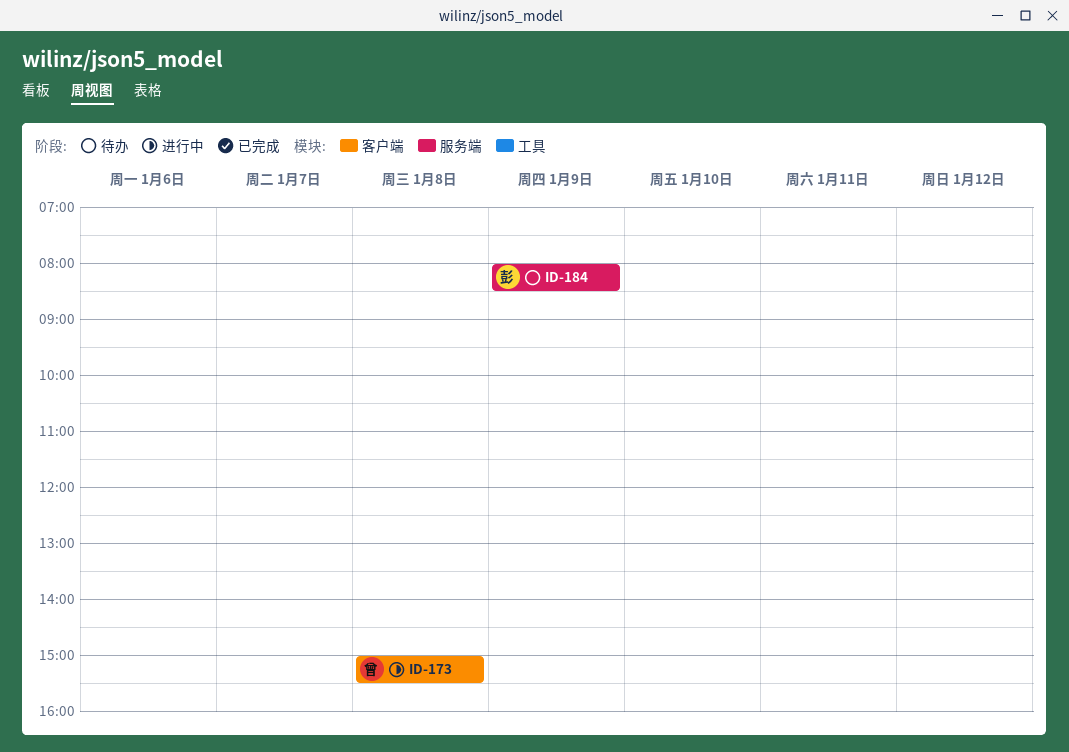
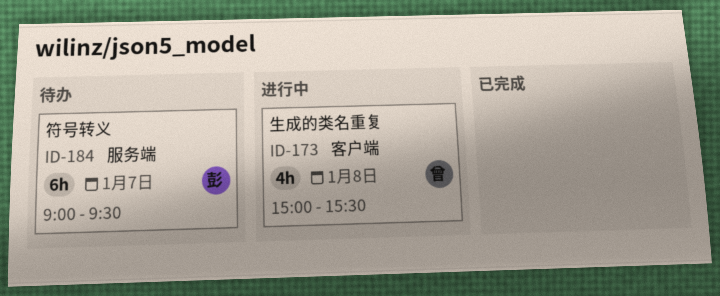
ID-184, day: Jan 9 -> Jan 7
ID-184, begins: 08:00 -> 09:00
ID-184, ends: 08:30 -> 09:30

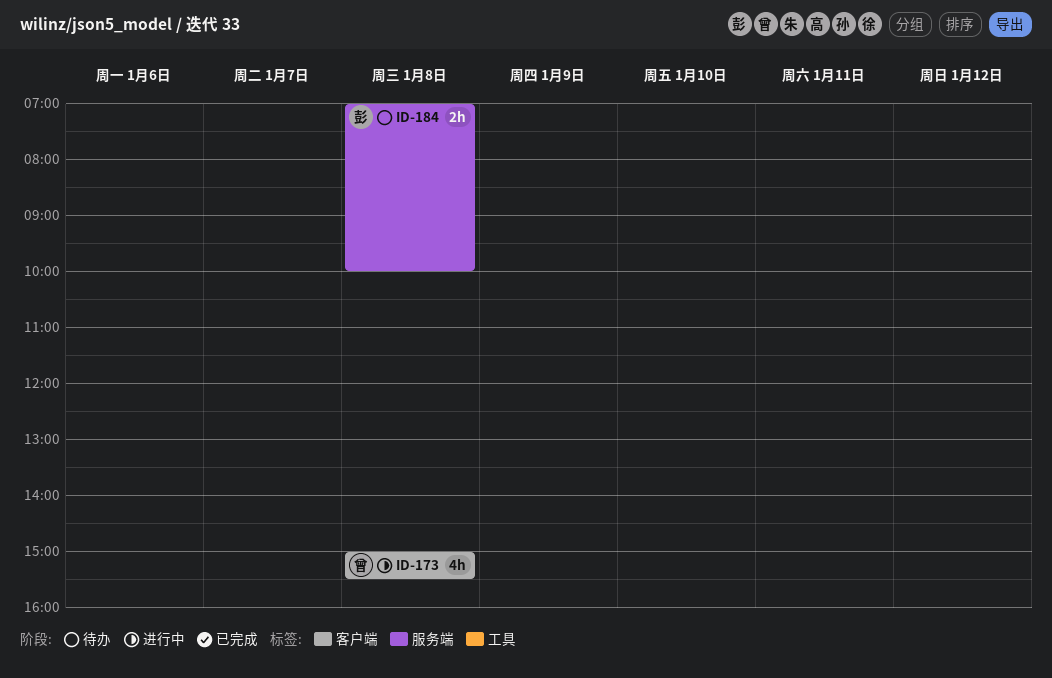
ID-184, estimate: 6h -> 2h
ID-184, day: Jan 7 -> Jan 8
ID-184, begins: 09:00 -> 07:00
ID-184, ends: 09:30 -> 10:00

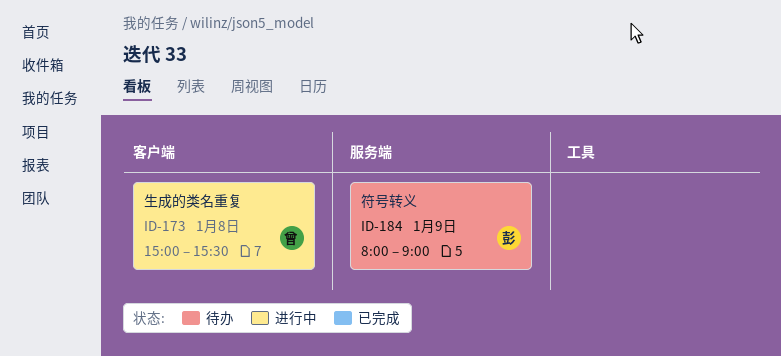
ID-184, day: Jan 8 -> Jan 9
ID-184, begins: 07:00 -> 08:00
ID-184, ends: 10:00 -> 09:00

